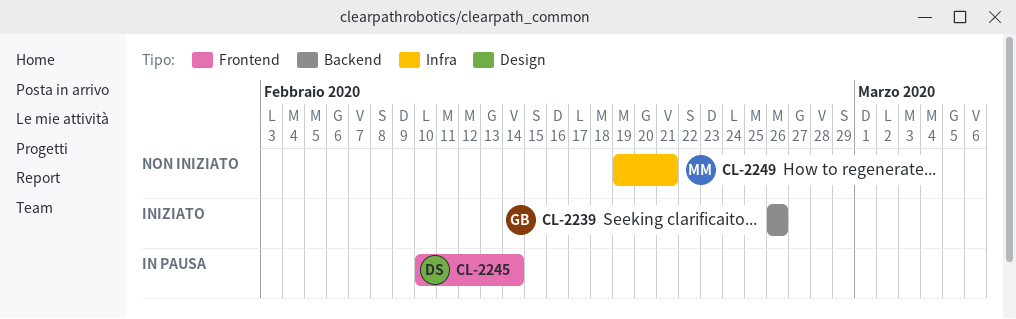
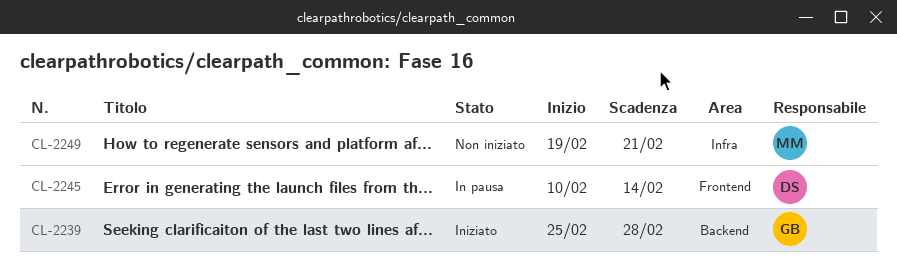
CL-2239, start: Feb 26 -> Feb 25
CL-2239, due: Feb 26 -> Feb 28

